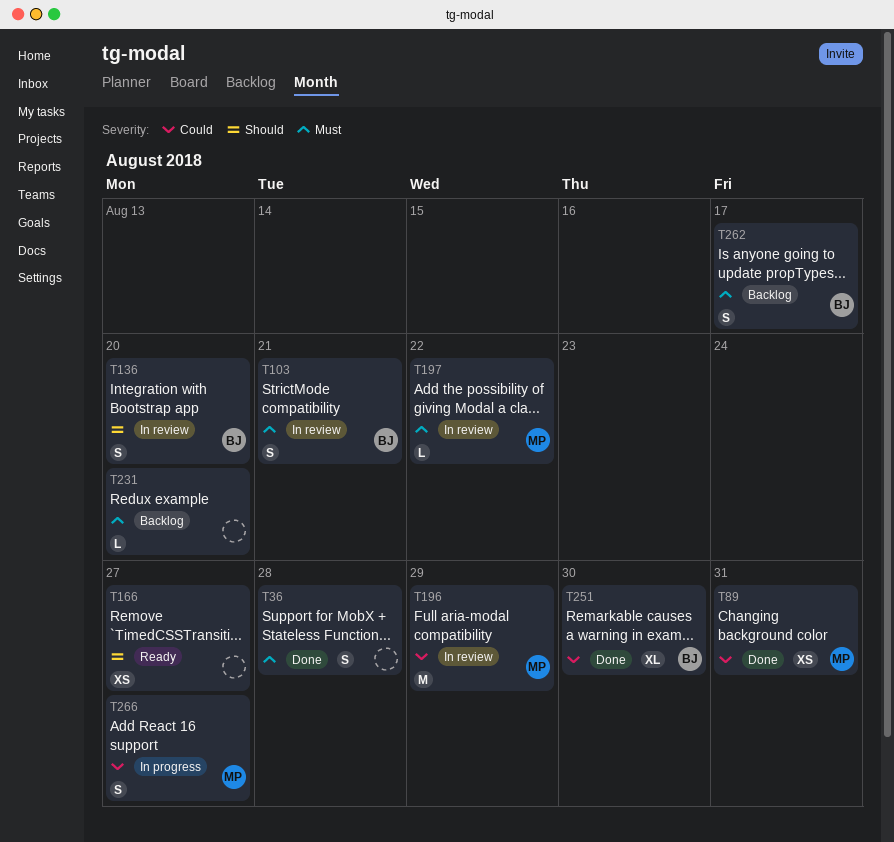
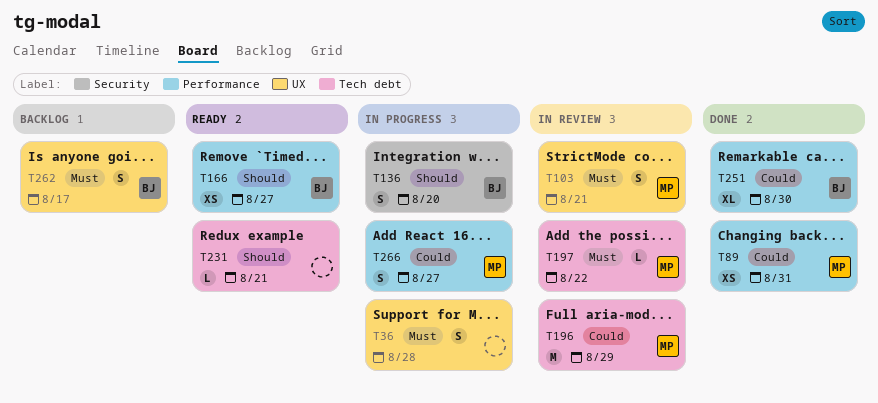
T36, status: Done -> In progress
T103, owner: BJ -> MP
T136, status: In review -> In progress
T166, owner: none -> BJ
T231, status: Backlog -> Ready
T231, priority: Must -> Should
T231, due: Aug 20 -> Aug 21

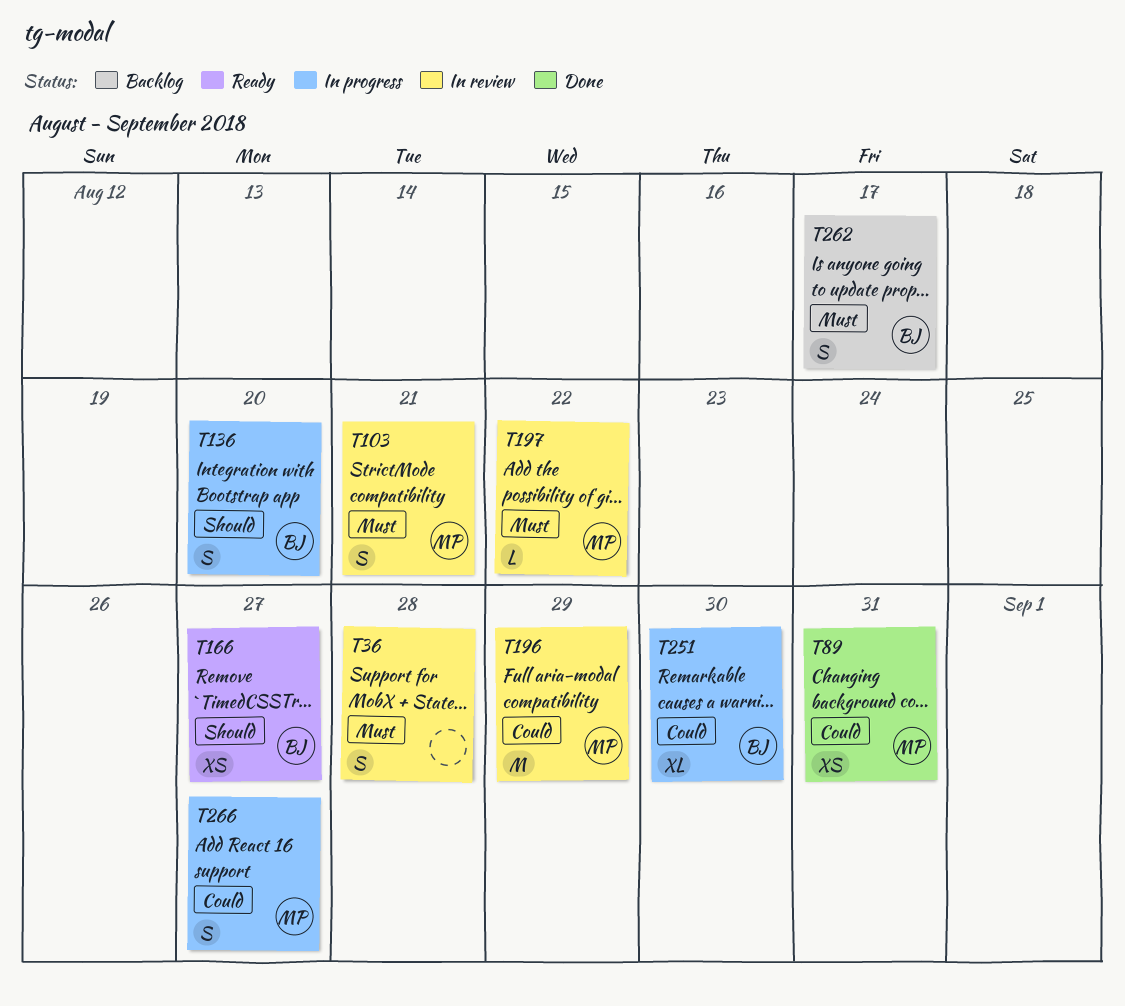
T36, status: In progress -> In review
T231: present -> none
T251, status: Done -> In progress

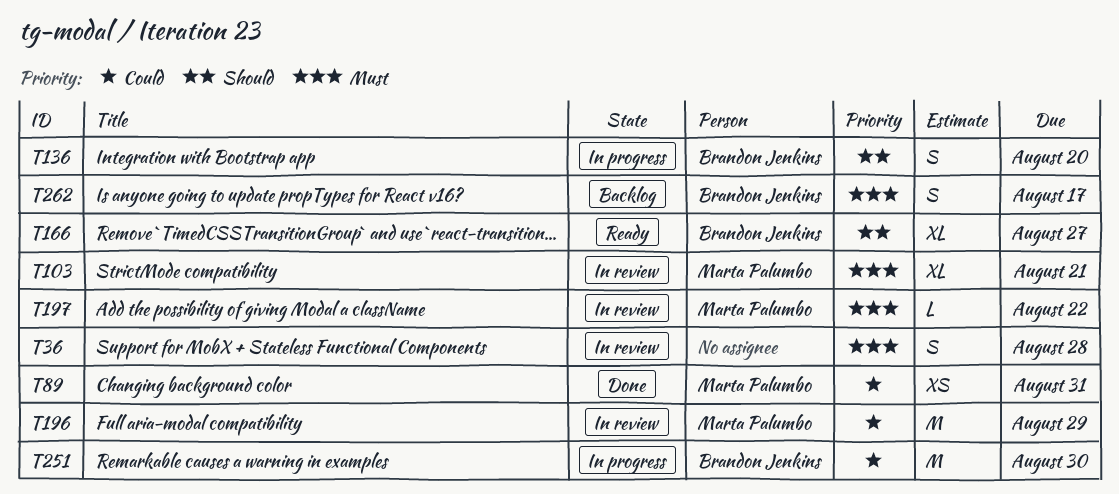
T103, estimate: S -> XL
T166, estimate: XS -> XL
T251, estimate: XL -> M
T266: present -> none

